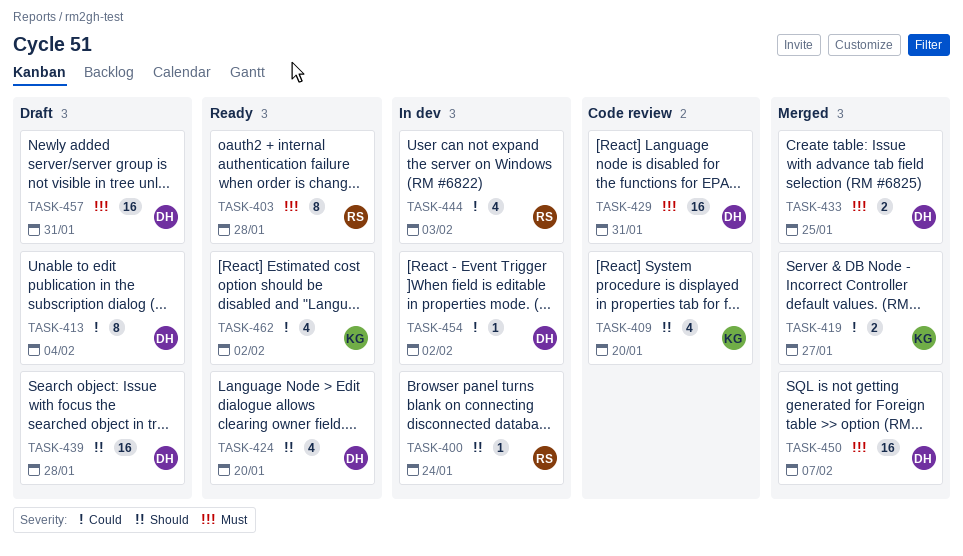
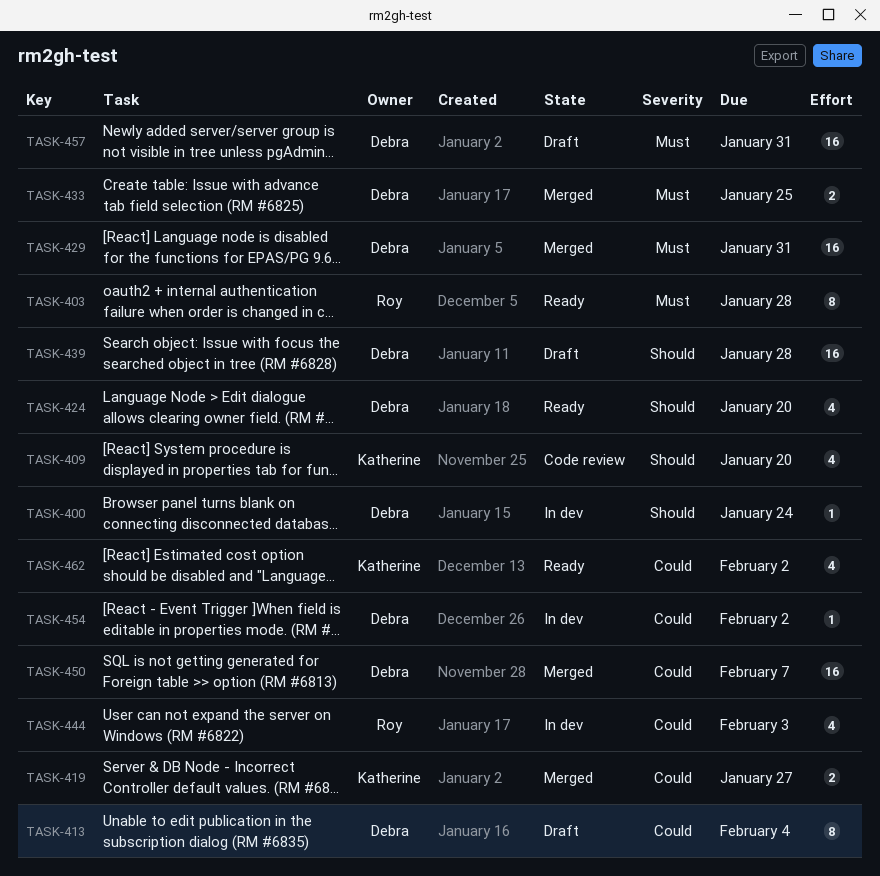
TASK-400, owner: Roy -> Debra
TASK-429, status: Code review -> Merged
TASK-450, priority: Must -> Could

